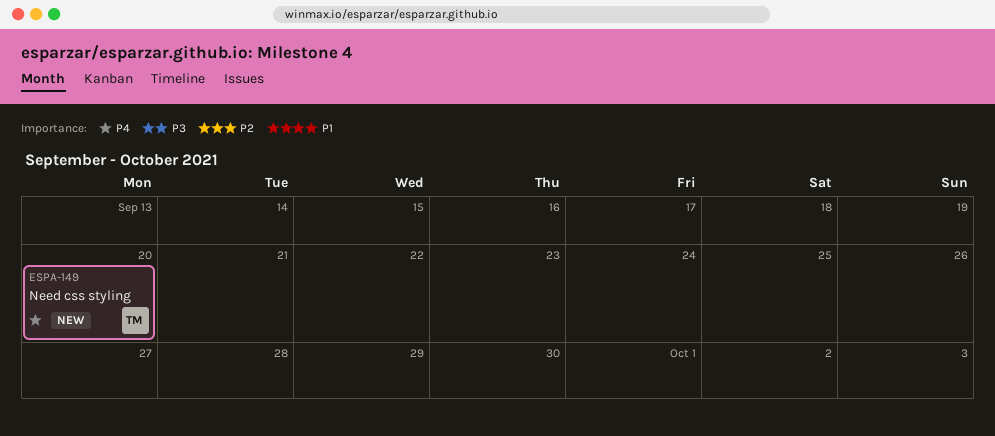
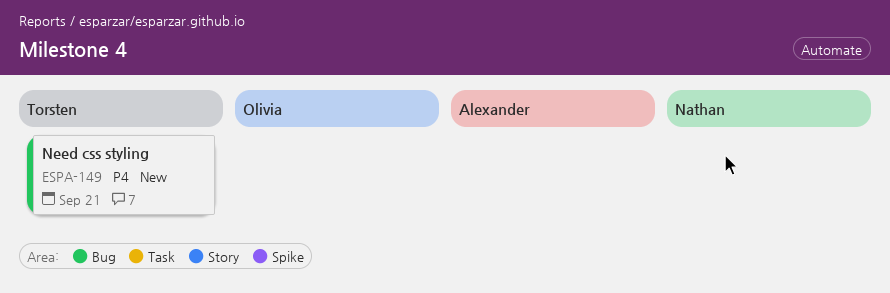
ESPA-149, due: Sep 20 -> Sep 21

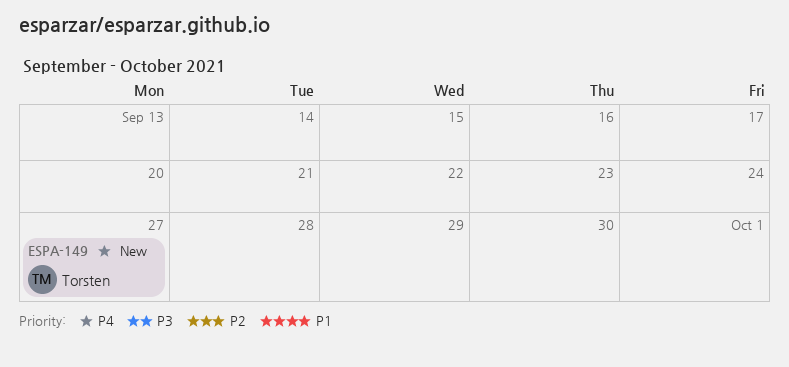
ESPA-149, due: Sep 21 -> Sep 27

